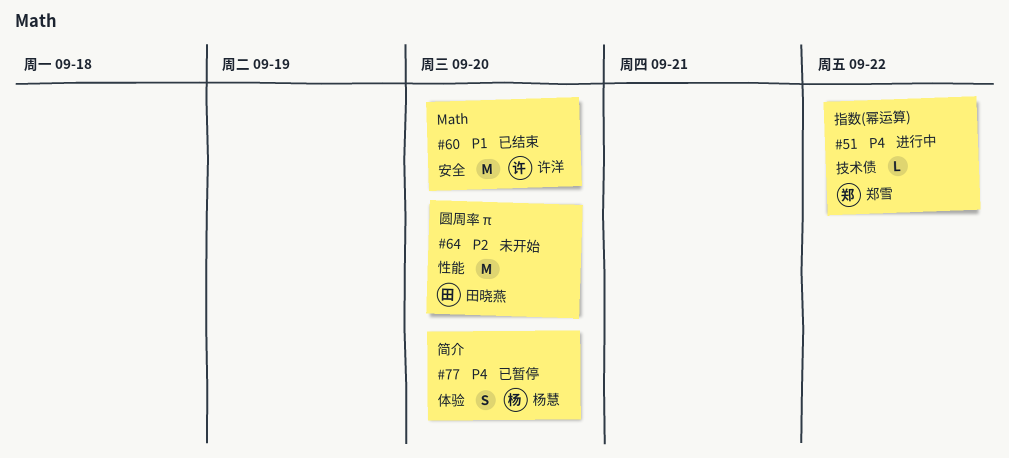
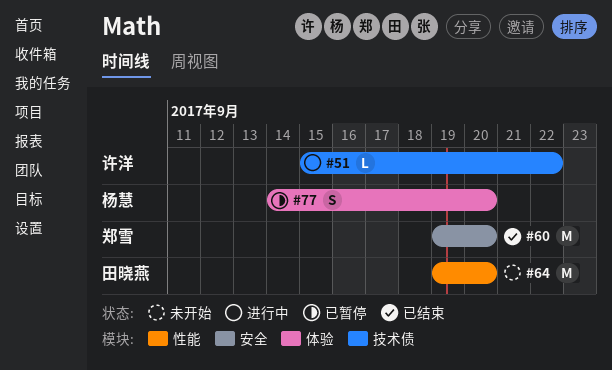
#51, owner: 郑雪 -> 许洋
#60, owner: 许洋 -> 郑雪

